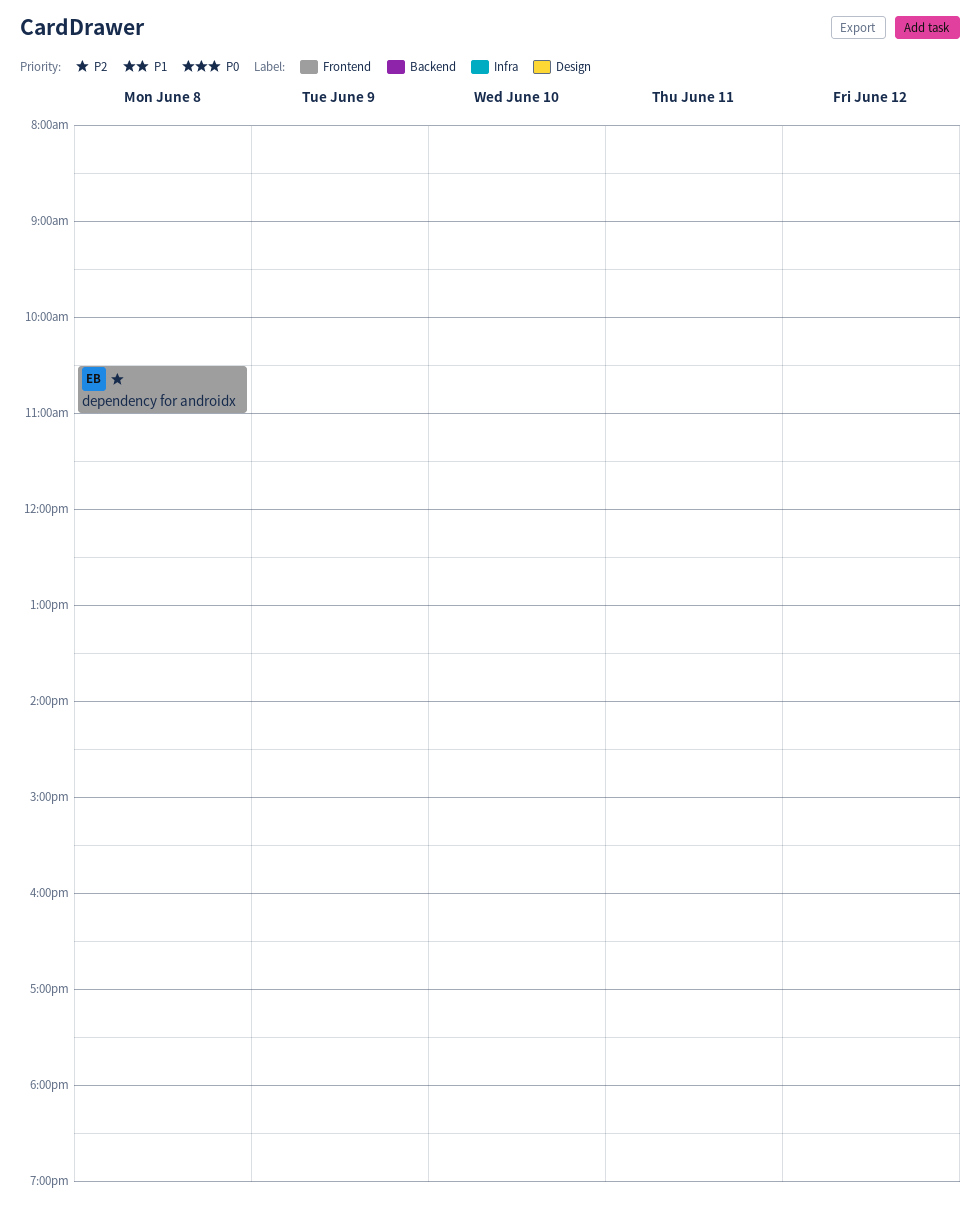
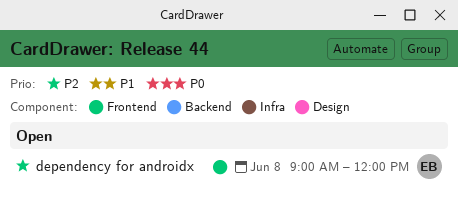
dependency for androidx, begins: 10:30 -> 09:00
dependency for androidx, ends: 11:00 -> 12:00

